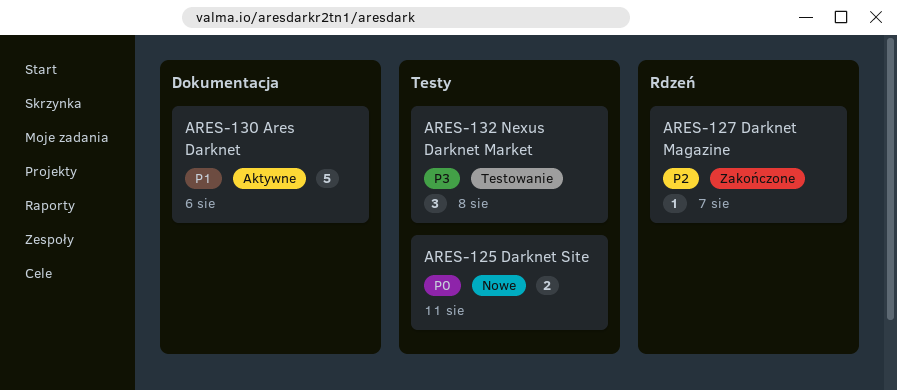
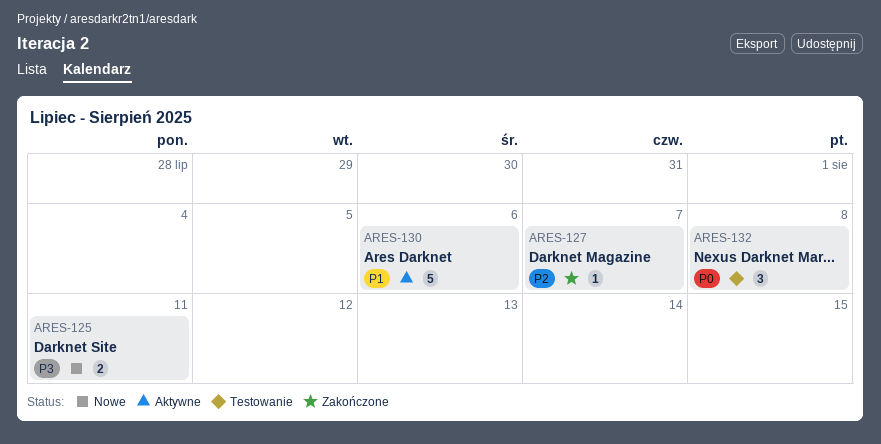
ARES-125, priority: P0 -> P3
ARES-132, priority: P3 -> P0

